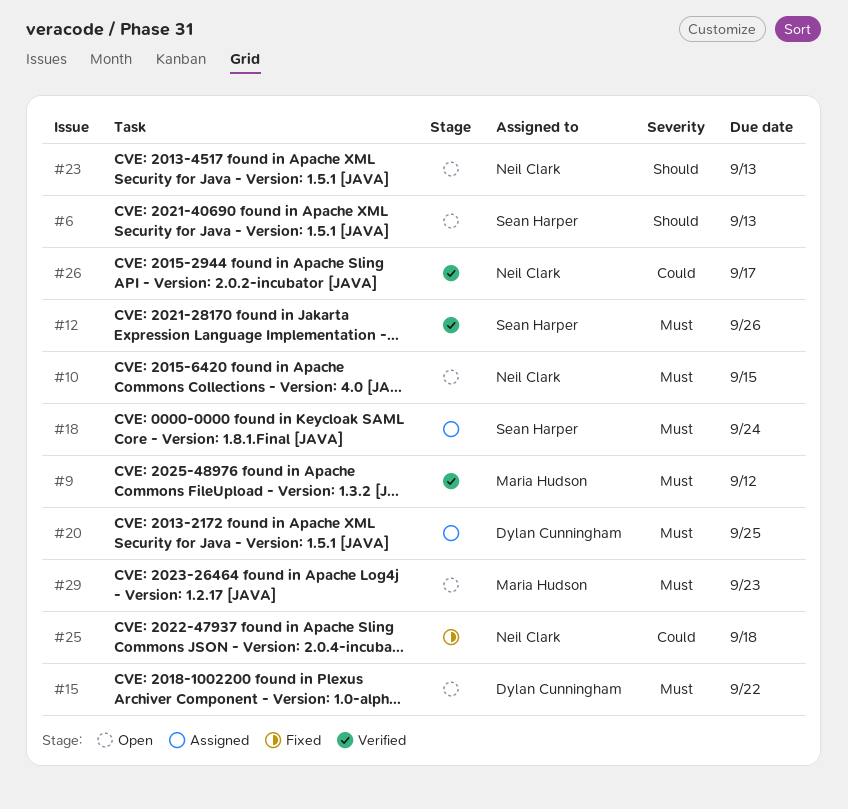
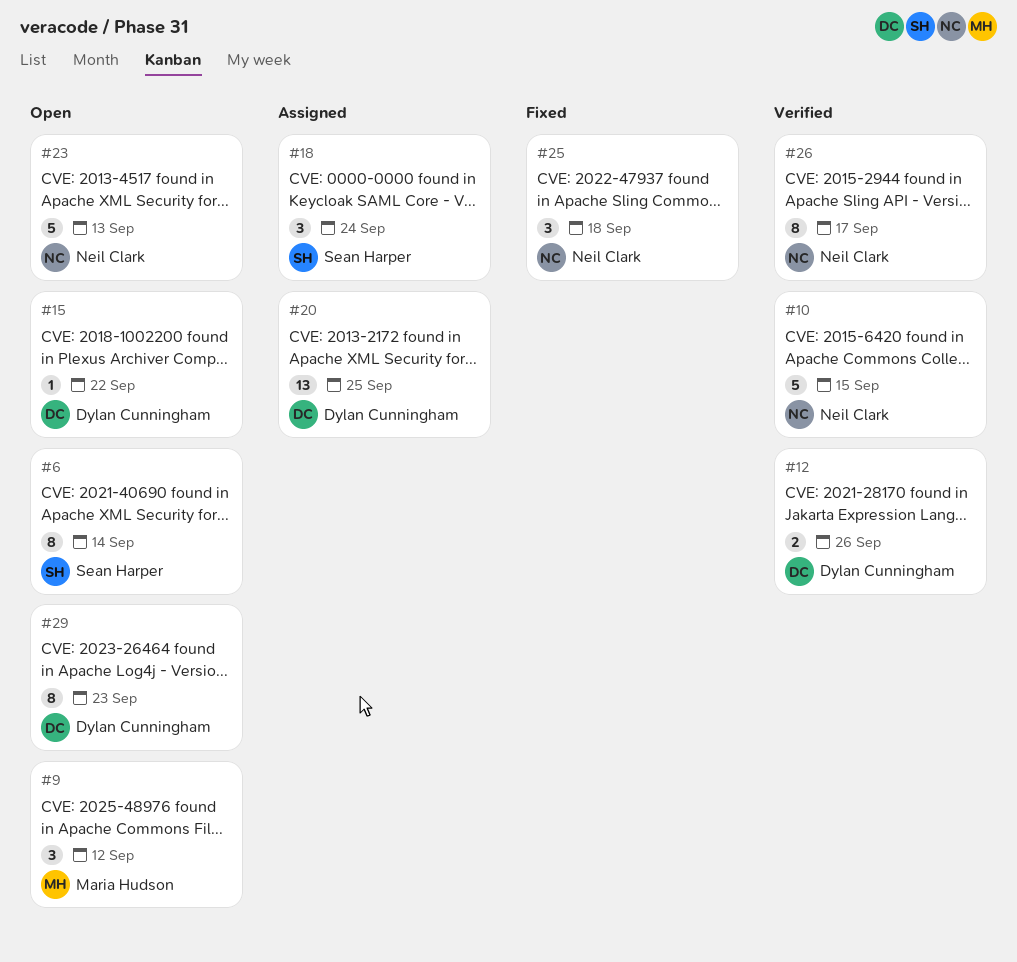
#6, due: Sep 13 -> Sep 14
#9, status: Verified -> Open
#10, status: Open -> Verified
#12, owner: Sean Harper -> Dylan Cunningham
#29, owner: Maria Hudson -> Dylan Cunningham

